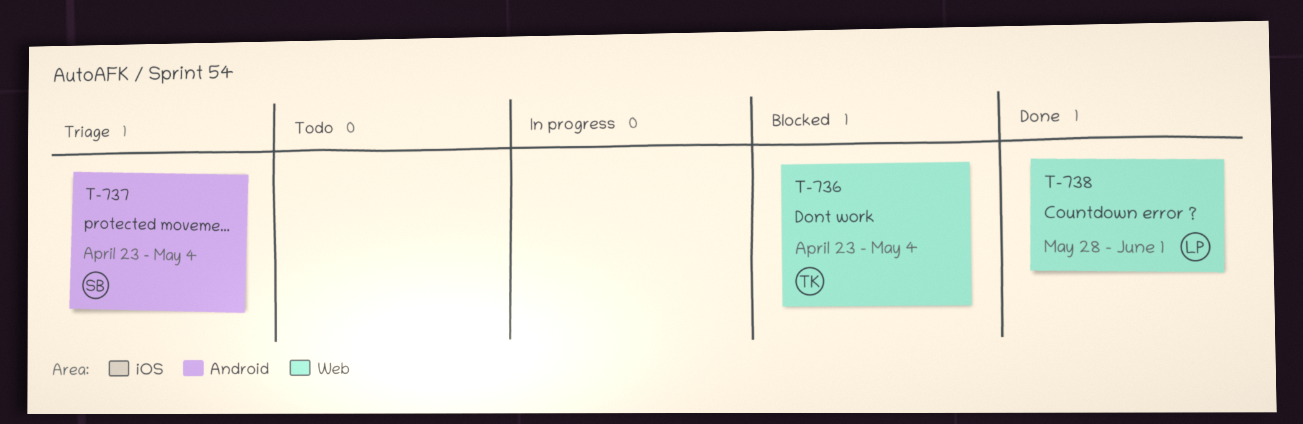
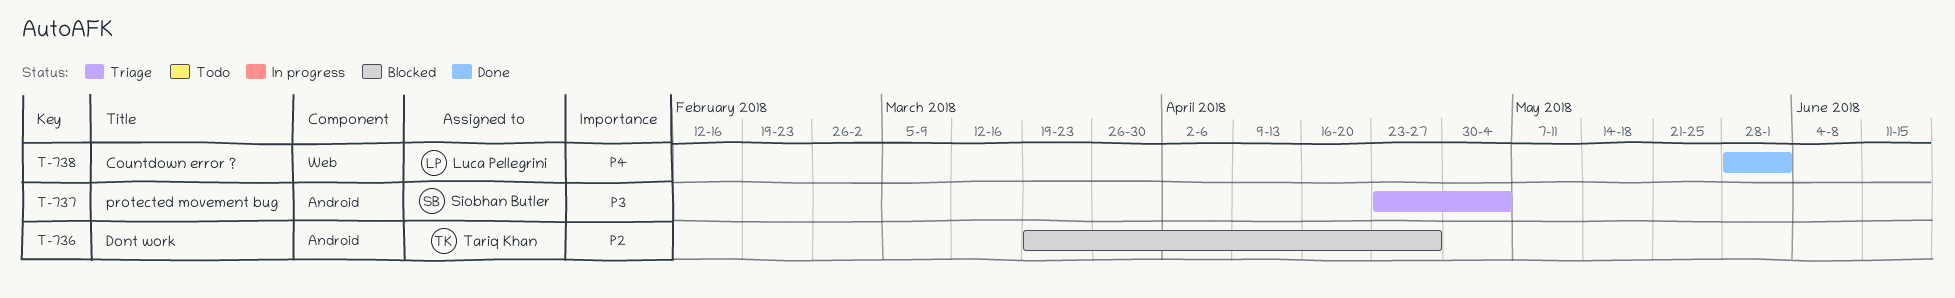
T-736, label: Web -> Android
T-736, start: Apr 23 -> Mar 19
T-736, due: May 4 -> Apr 27

